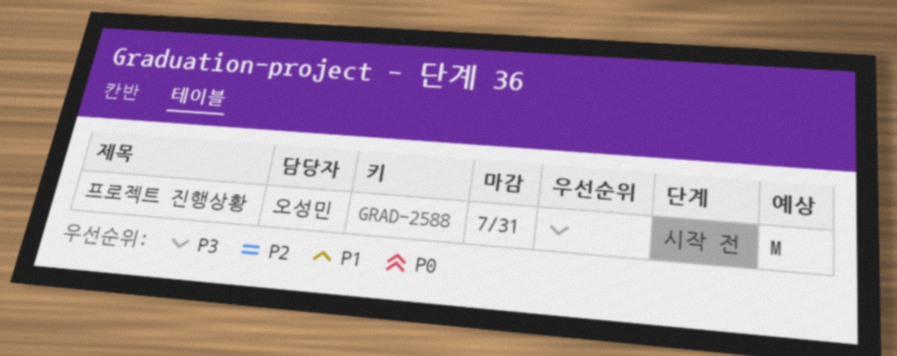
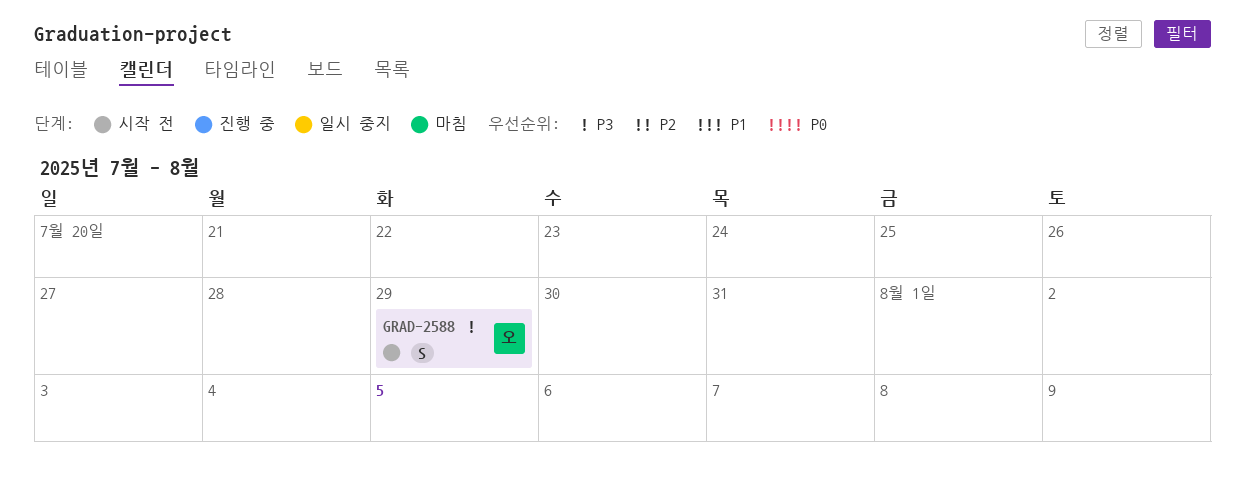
GRAD-2588, estimate: M -> S
GRAD-2588, due: Jul 31 -> Jul 29

